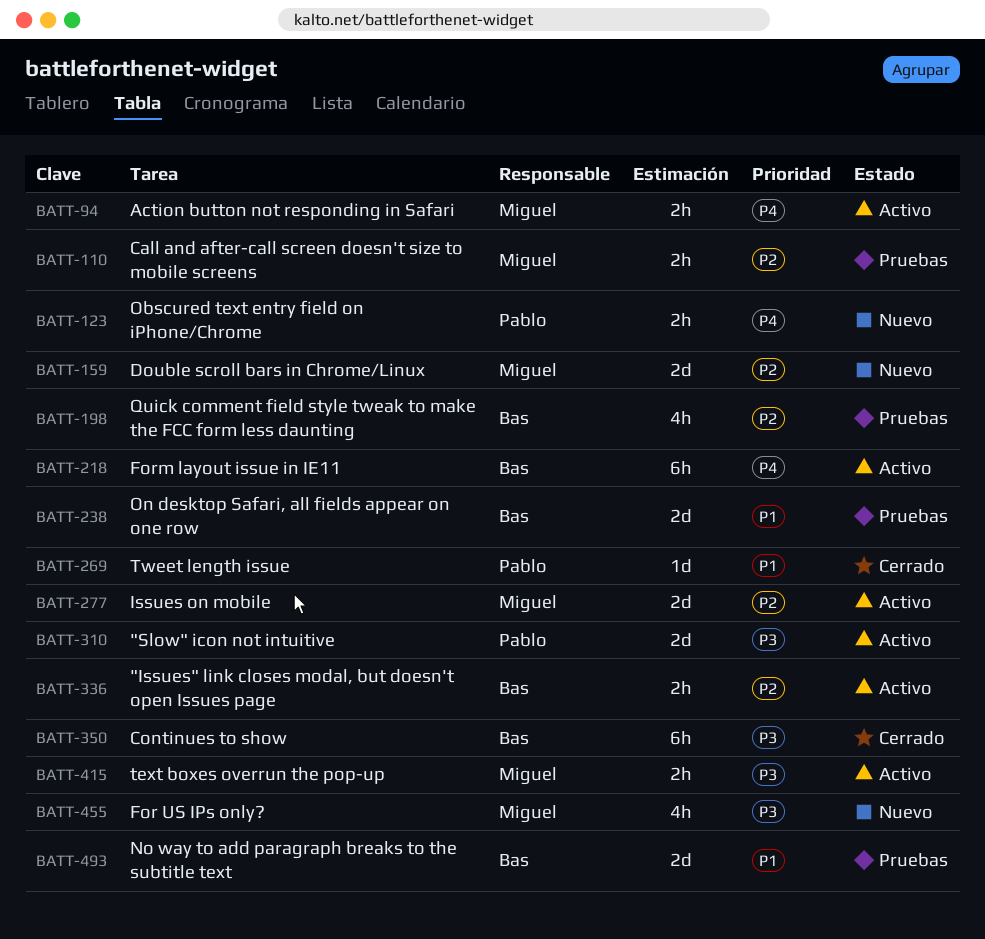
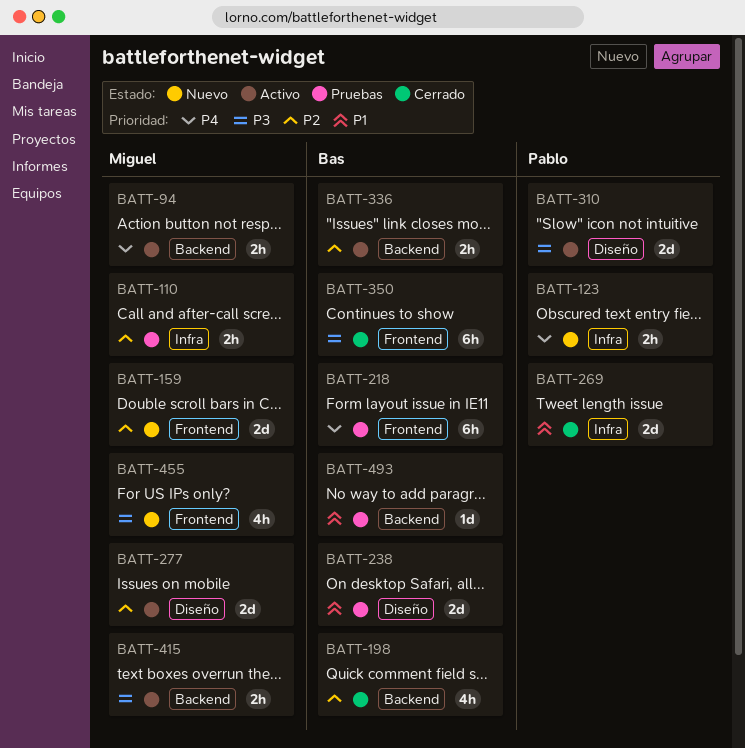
BATT-198, status: Pruebas -> Cerrado
BATT-218, status: Activo -> Pruebas
BATT-269, estimate: 1d -> 2d
BATT-493, estimate: 2d -> 1d

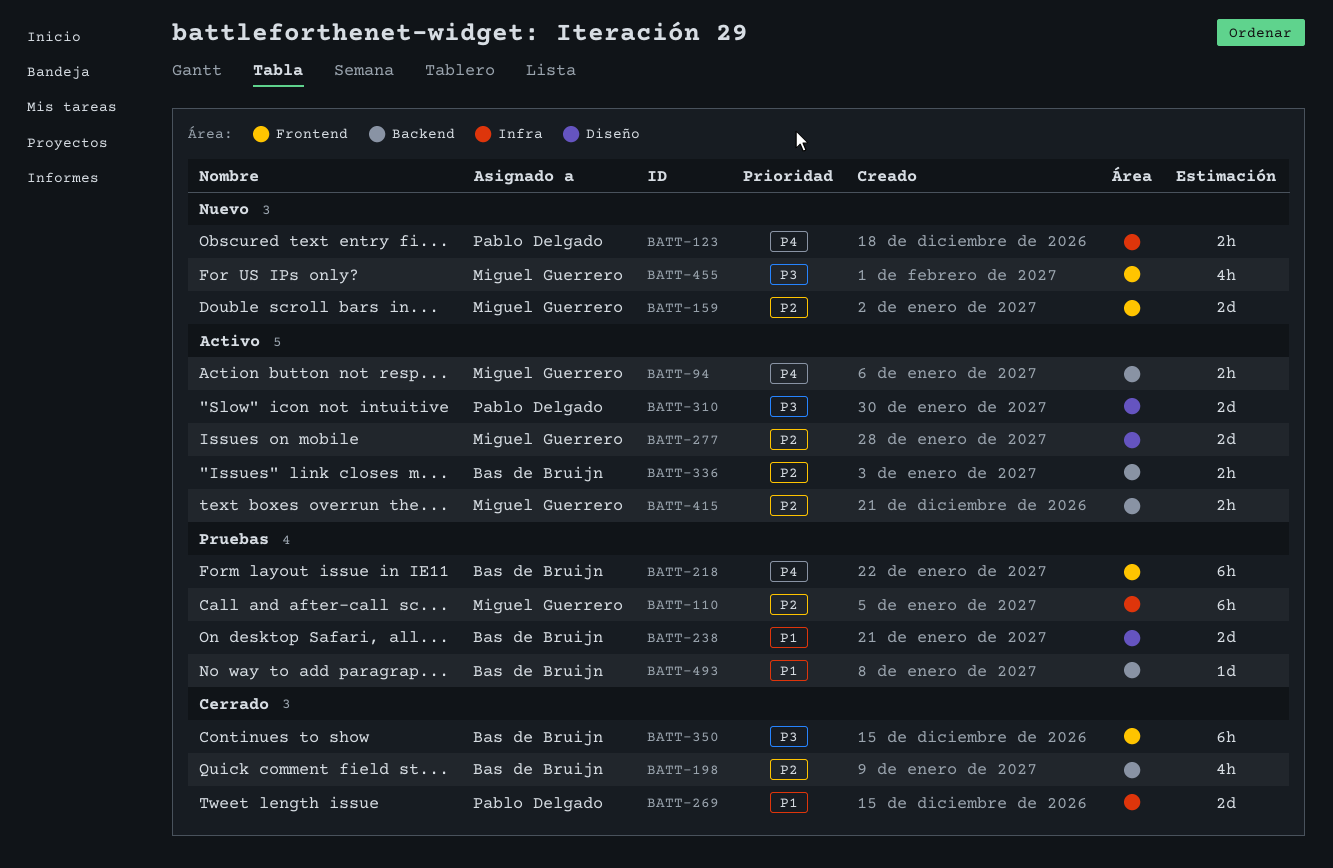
BATT-110, estimate: 2h -> 6h
BATT-415, priority: P3 -> P2

